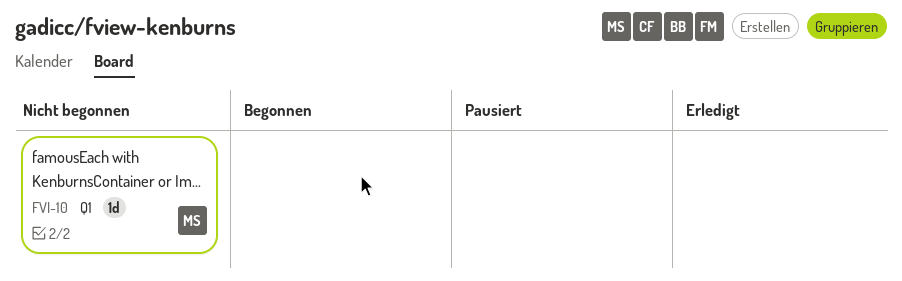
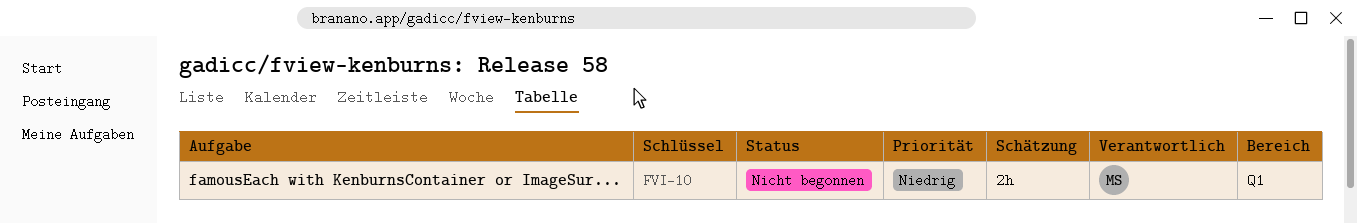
FVI-10, estimate: 1d -> 2h

